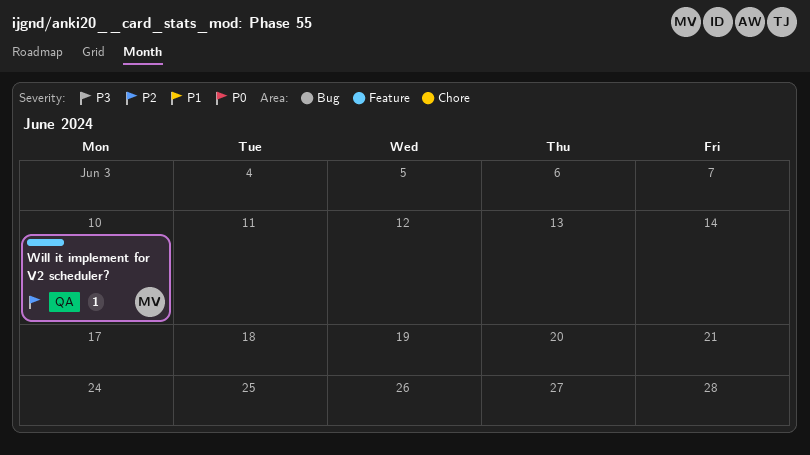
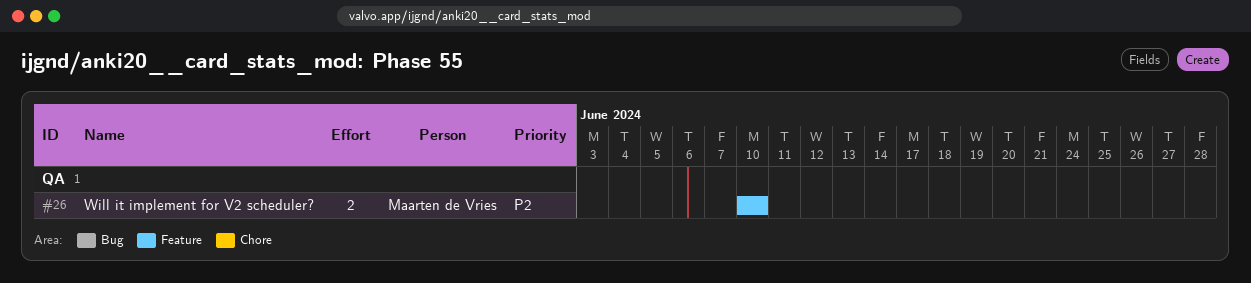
Will it implement for V2 scheduler?, estimate: 1 -> 2

